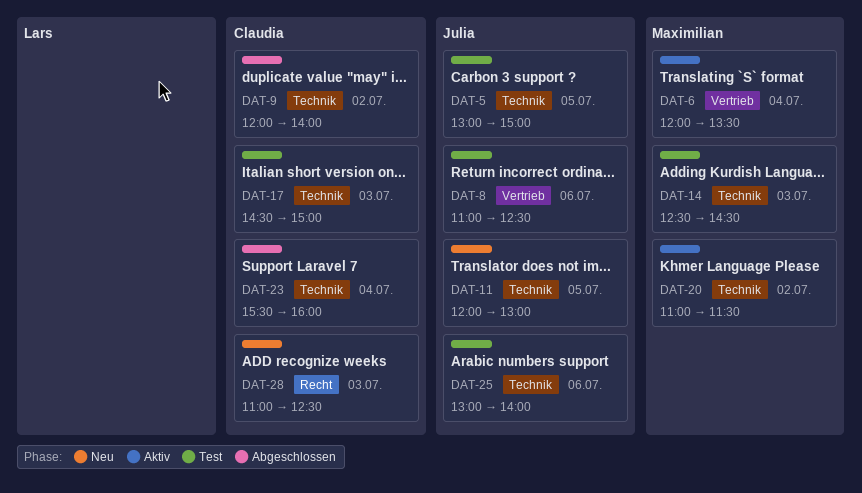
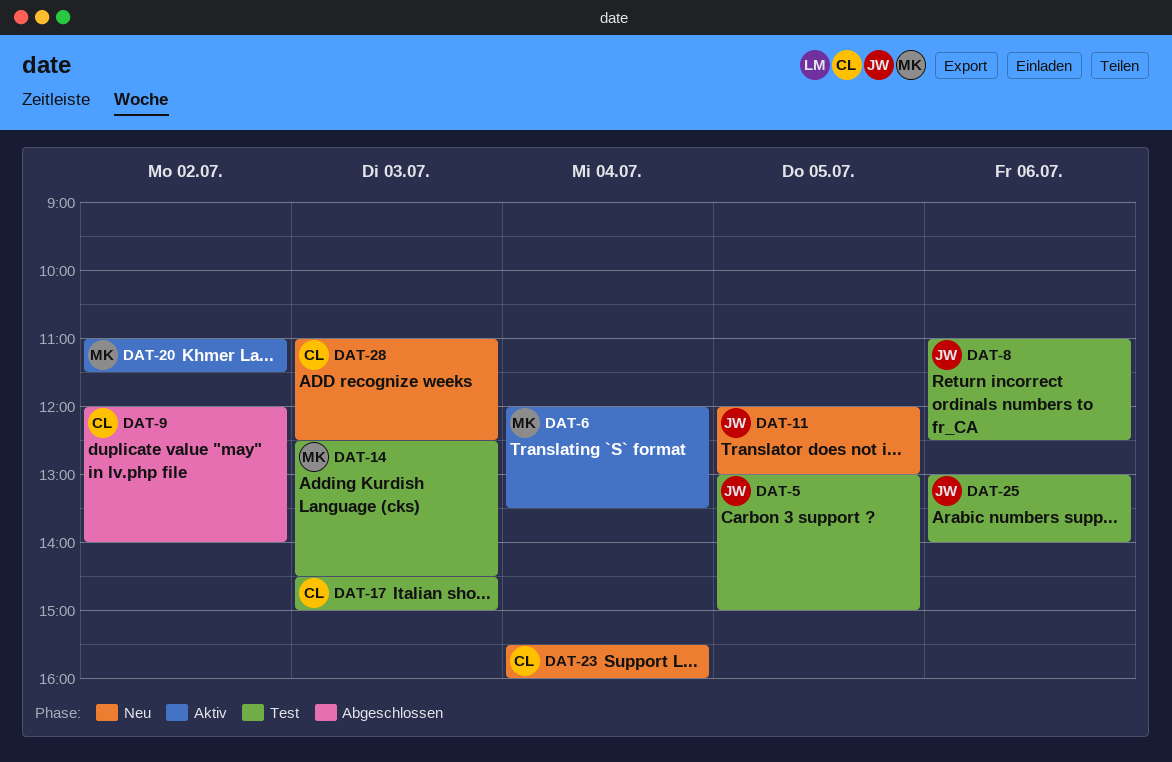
DAT-23, status: Abgeschlossen -> Neu

